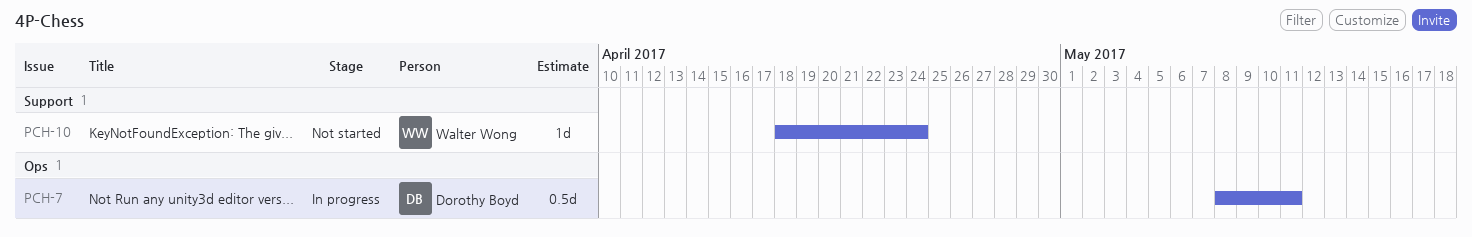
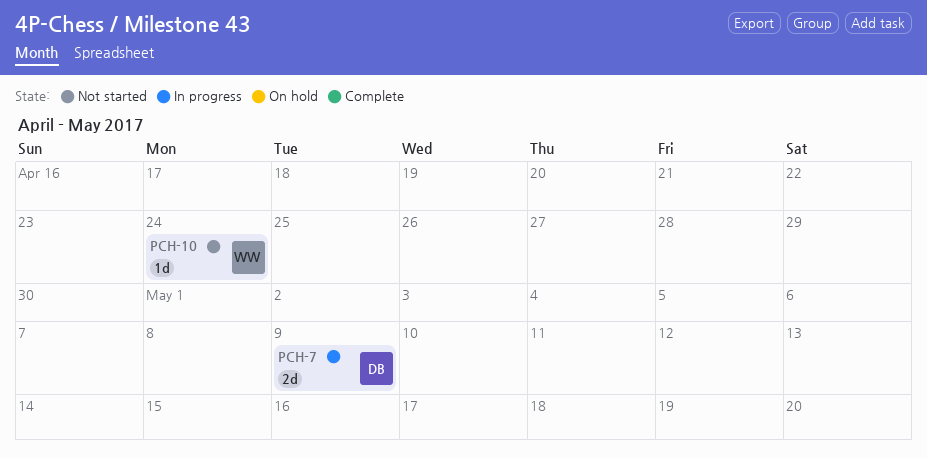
PCH-7, estimate: 0.5d -> 2d
PCH-7, due: May 11 -> May 9

